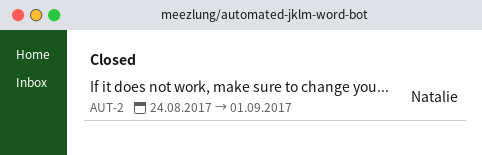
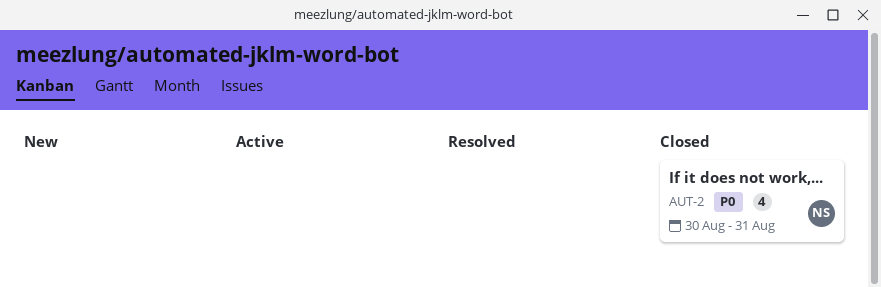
AUT-2, start: Aug 24 -> Aug 30
AUT-2, due: Sep 1 -> Aug 31

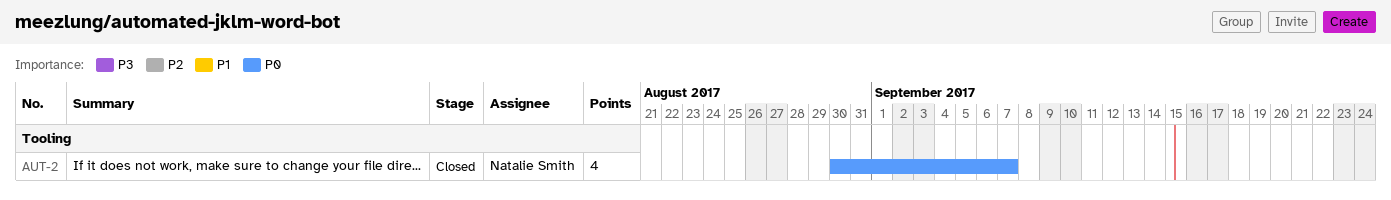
AUT-2, due: Aug 31 -> Sep 7

